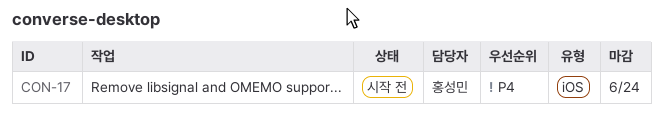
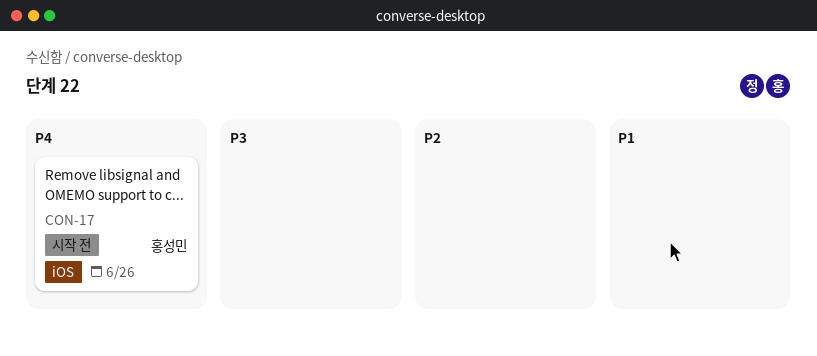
CON-17, due: Jun 24 -> Jun 26

